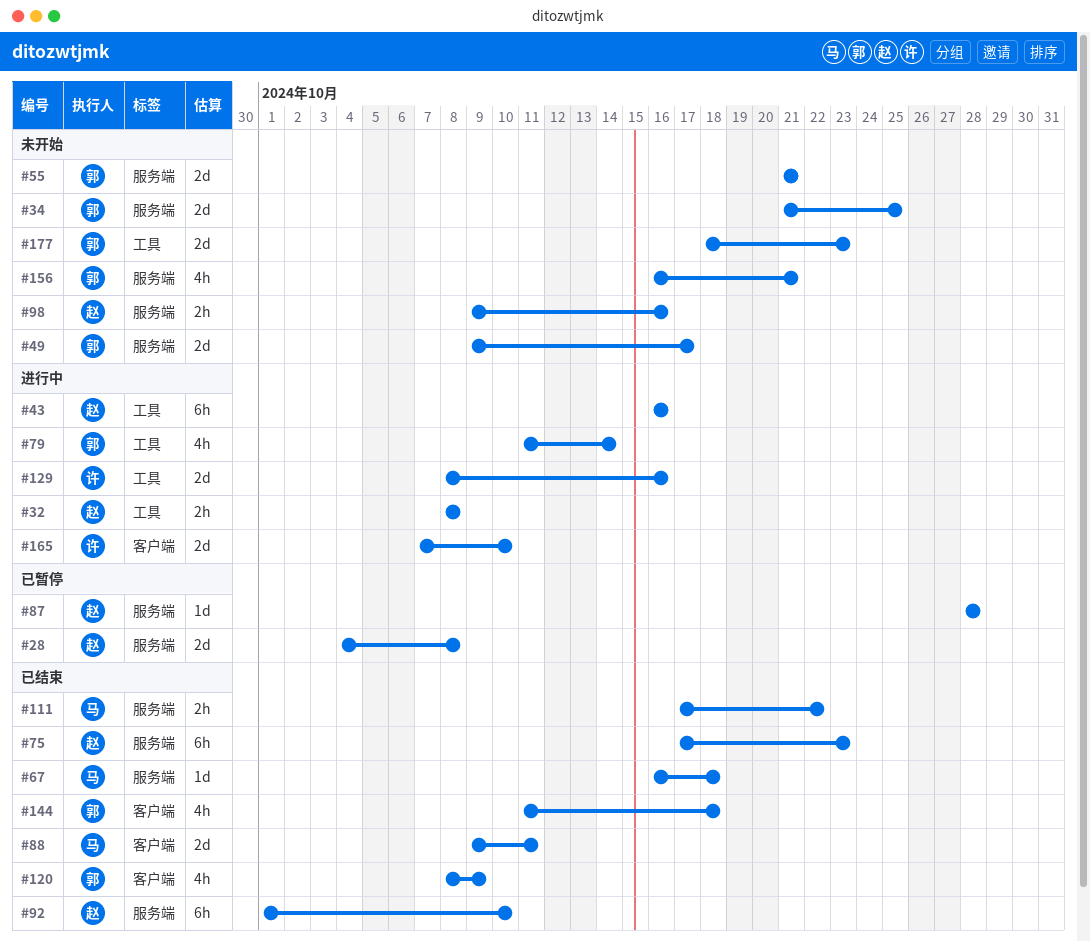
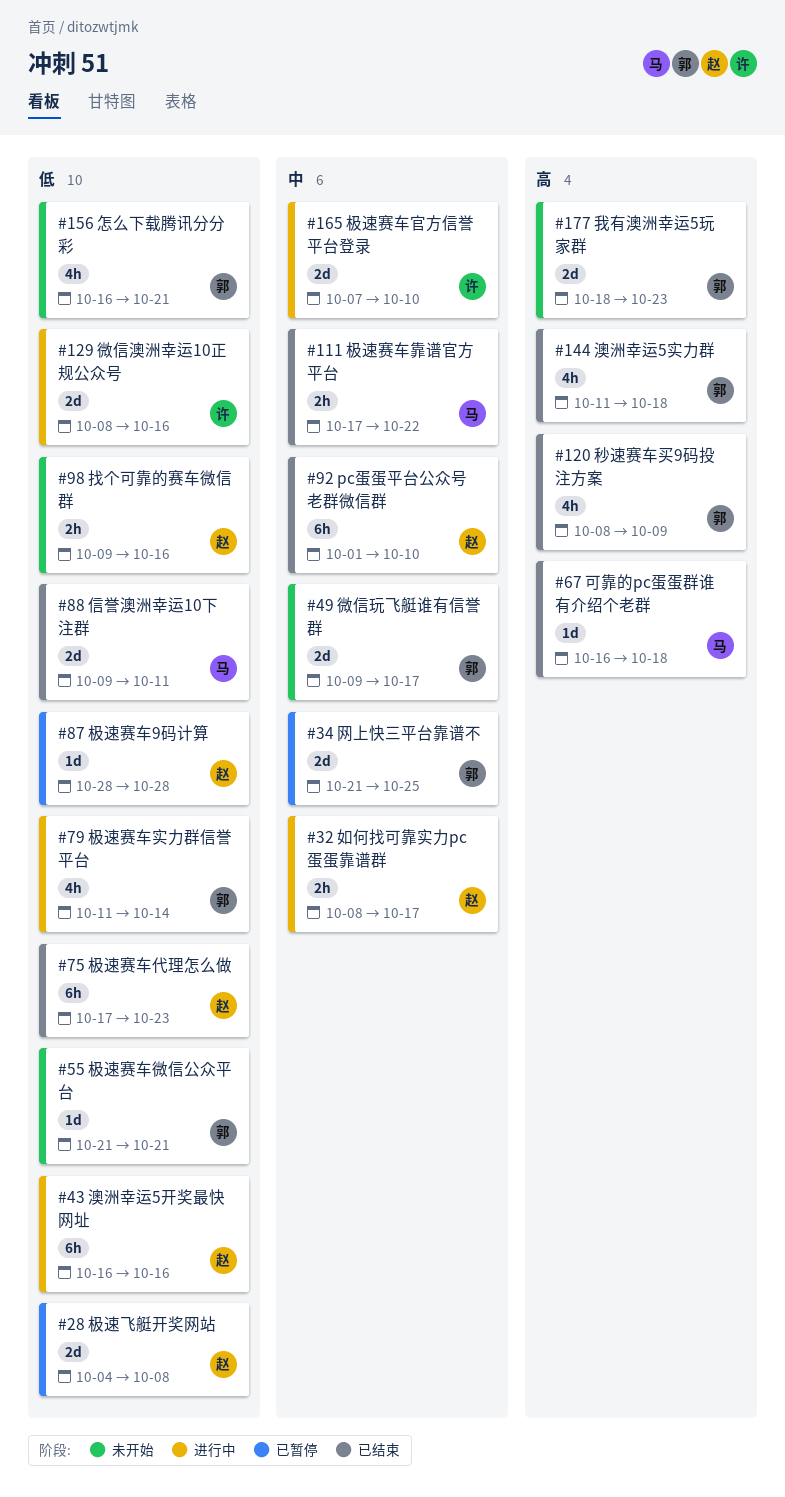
#32, due: Oct 8 -> Oct 17
#34, status: 未开始 -> 已暂停
#55, estimate: 2d -> 1d

